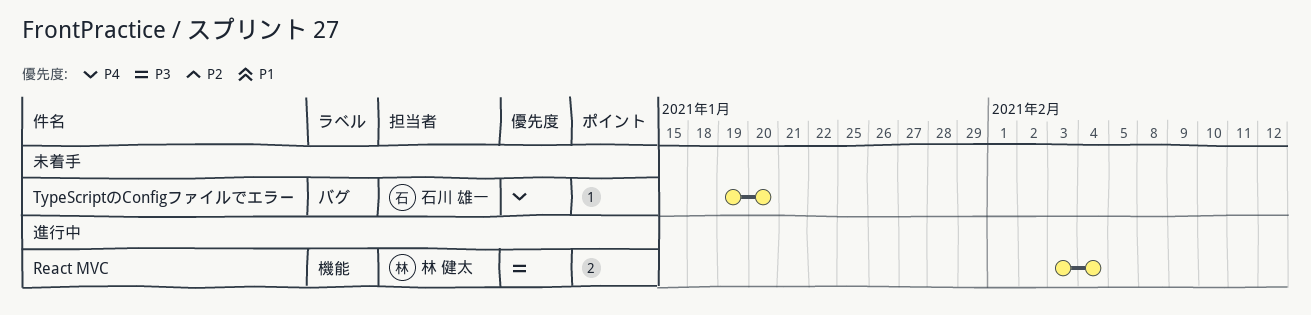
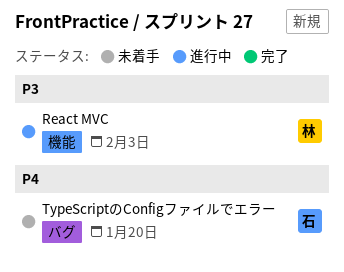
React MVC, due: Feb 4 -> Feb 3

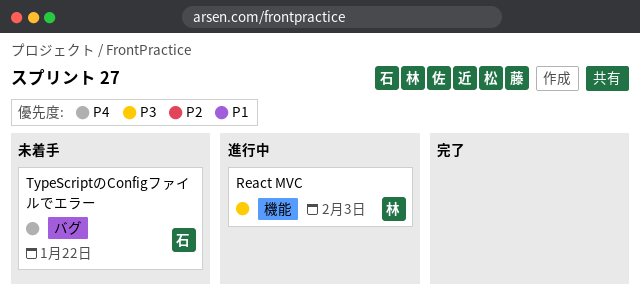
TypeScriptのConfigファイルでエラー, due: Jan 20 -> Jan 22

